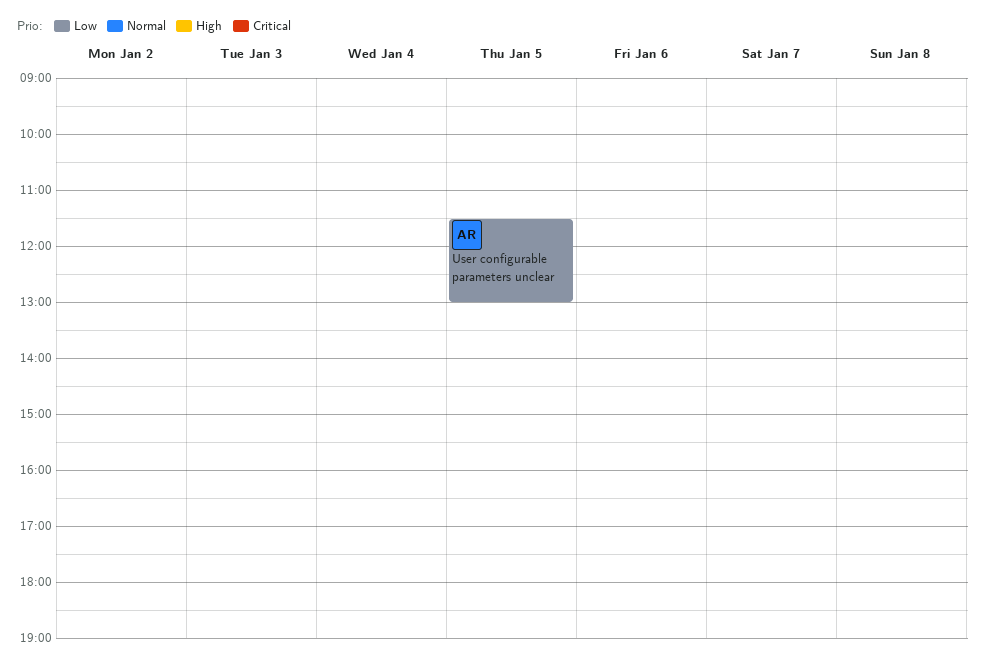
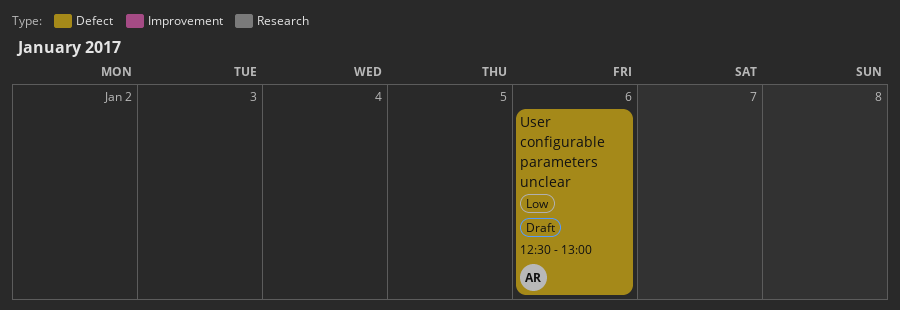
User configurable parameters unclear, day: Jan 5 -> Jan 6
User configurable parameters unclear, begins: 11:30 -> 12:30

